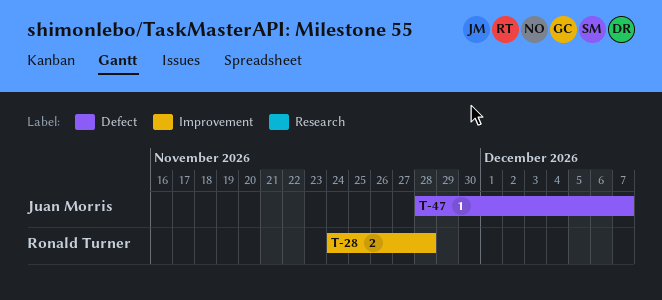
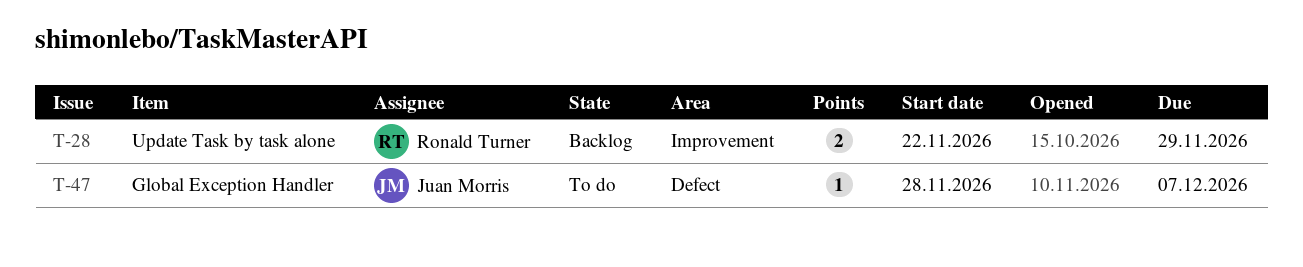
T-28, start: Nov 24 -> Nov 22
T-28, due: Nov 28 -> Nov 29

